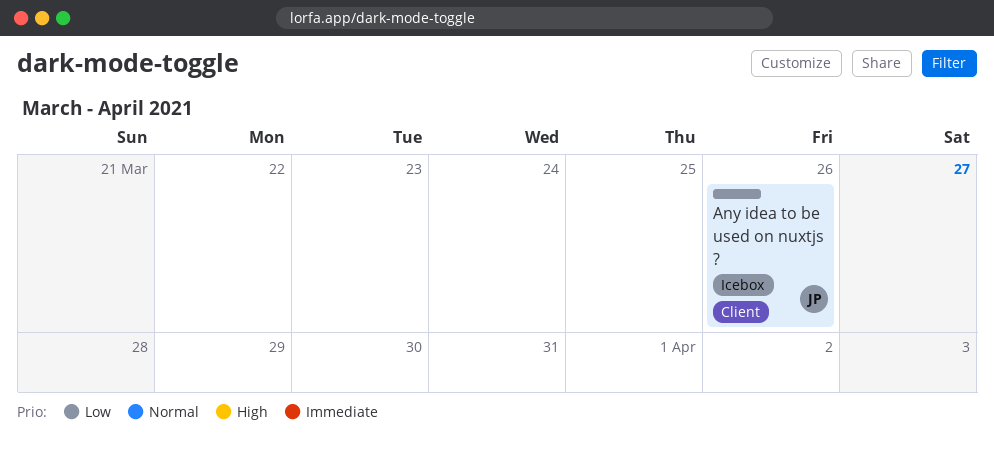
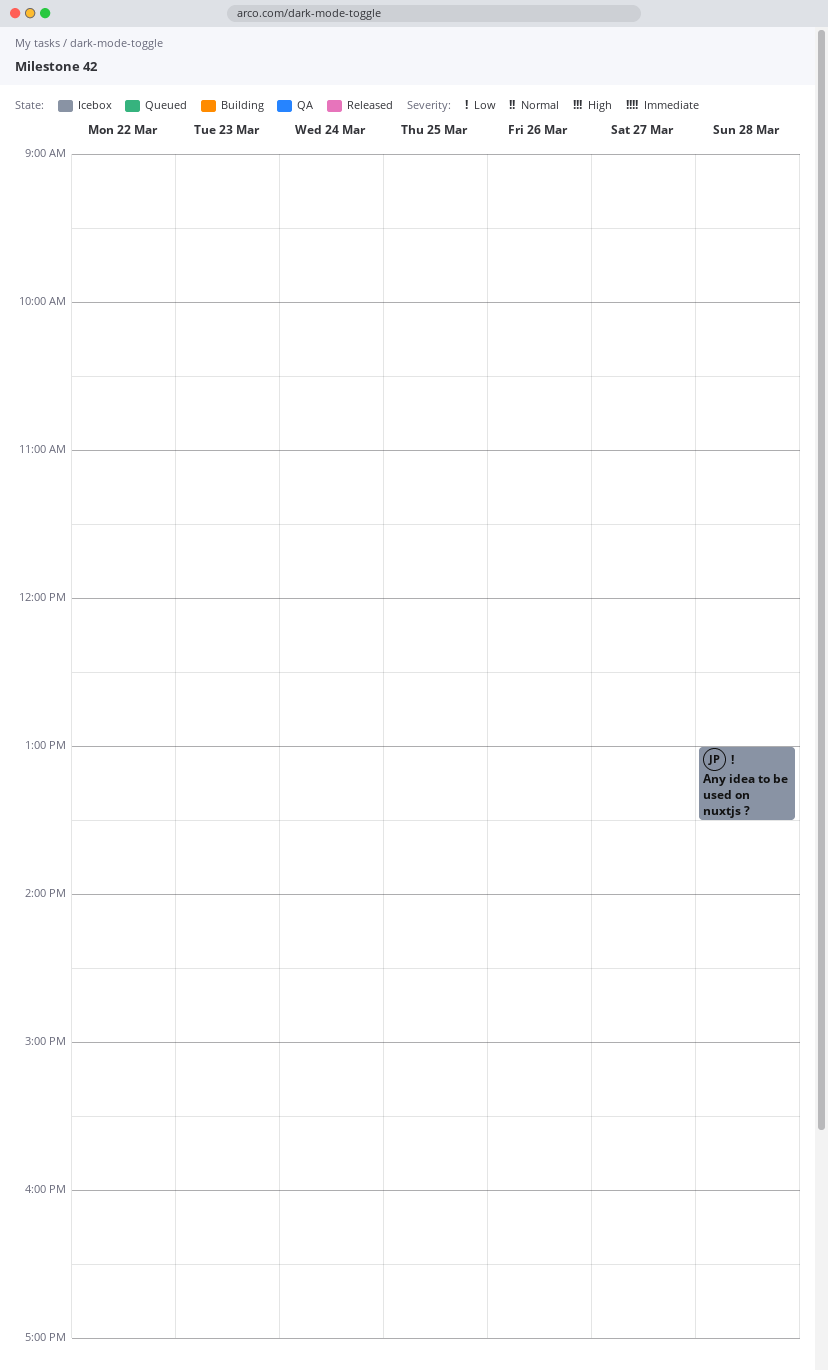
Any idea to be used on nuxtjs ?, day: Mar 26 -> Mar 28

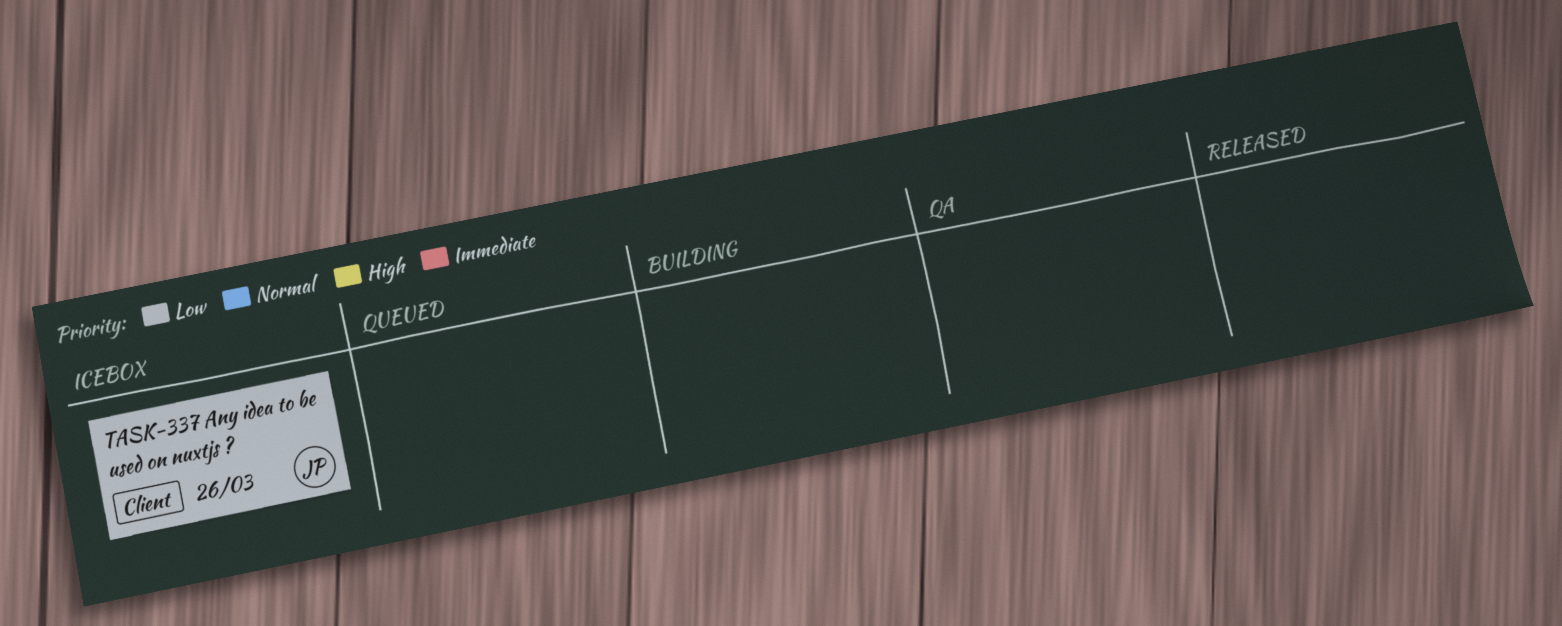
Any idea to be used on nuxtjs ?, day: Mar 28 -> Mar 26

